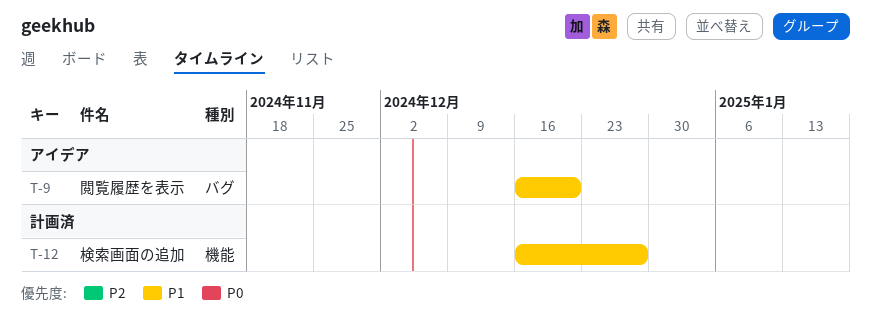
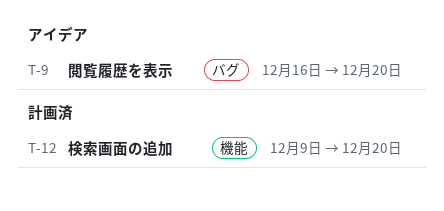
T-12, start: Dec 16 -> Dec 9
T-12, due: Dec 27 -> Dec 20

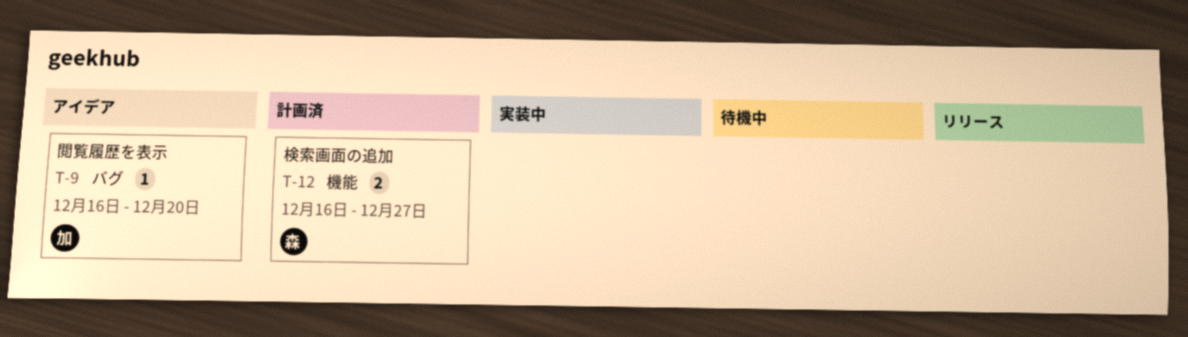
T-12, start: Dec 9 -> Dec 16
T-12, due: Dec 20 -> Dec 27

